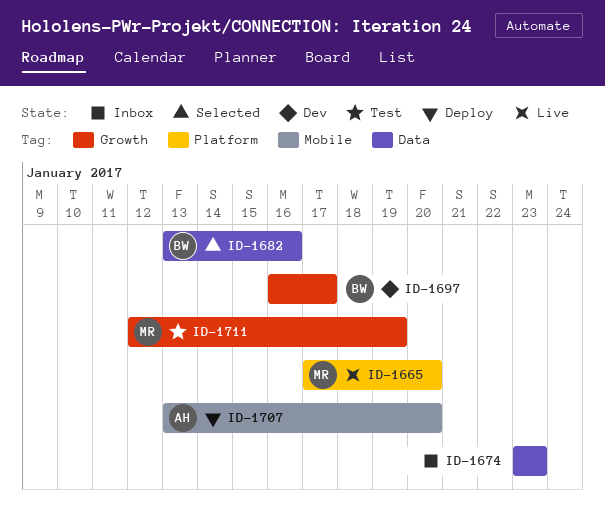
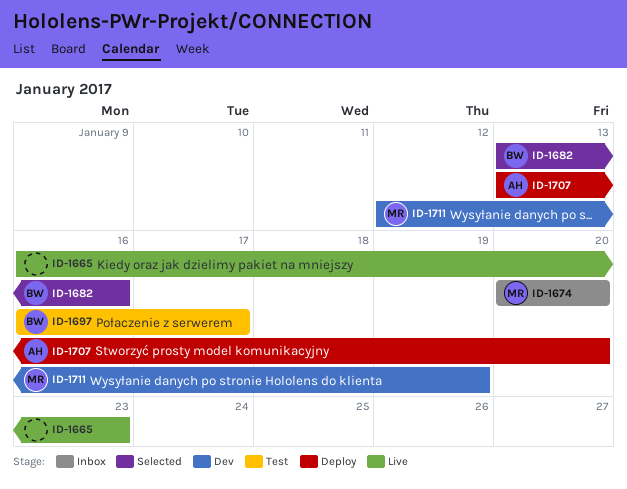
ID-1665, owner: MR -> none
ID-1665, start: Jan 17 -> Jan 16
ID-1665, due: Jan 20 -> Jan 23
ID-1674, owner: none -> MR
ID-1674, start: Jan 23 -> Jan 20
ID-1674, due: Jan 23 -> Jan 20
ID-1697, status: Dev -> Test
ID-1711, status: Test -> Dev

